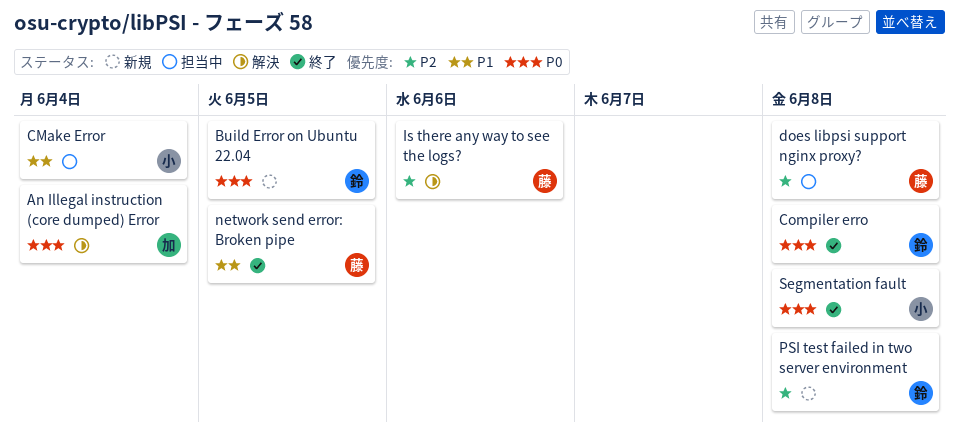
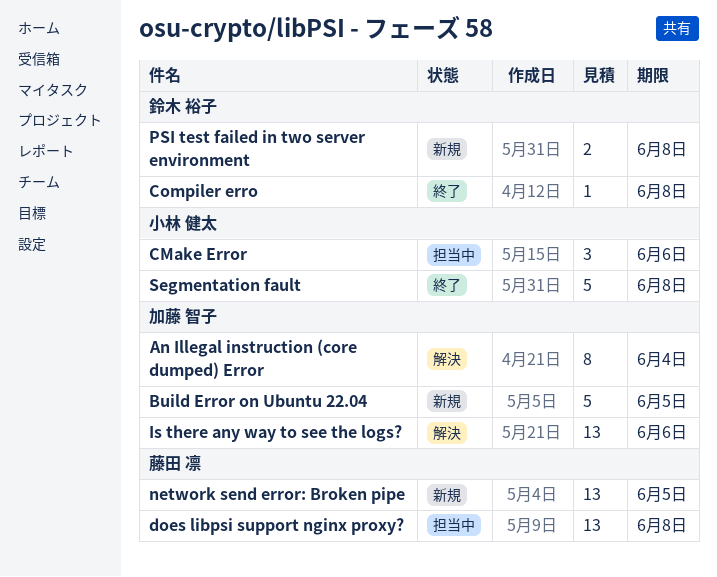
Build Error on Ubuntu 22.04, owner: 鈴木 裕子 -> 加藤 智子
CMake Error, due: Jun 4 -> Jun 6
Is there any way to see the logs?, owner: 藤田 凛 -> 加藤 智子
network send error: Broken pipe, status: 終了 -> 新規

